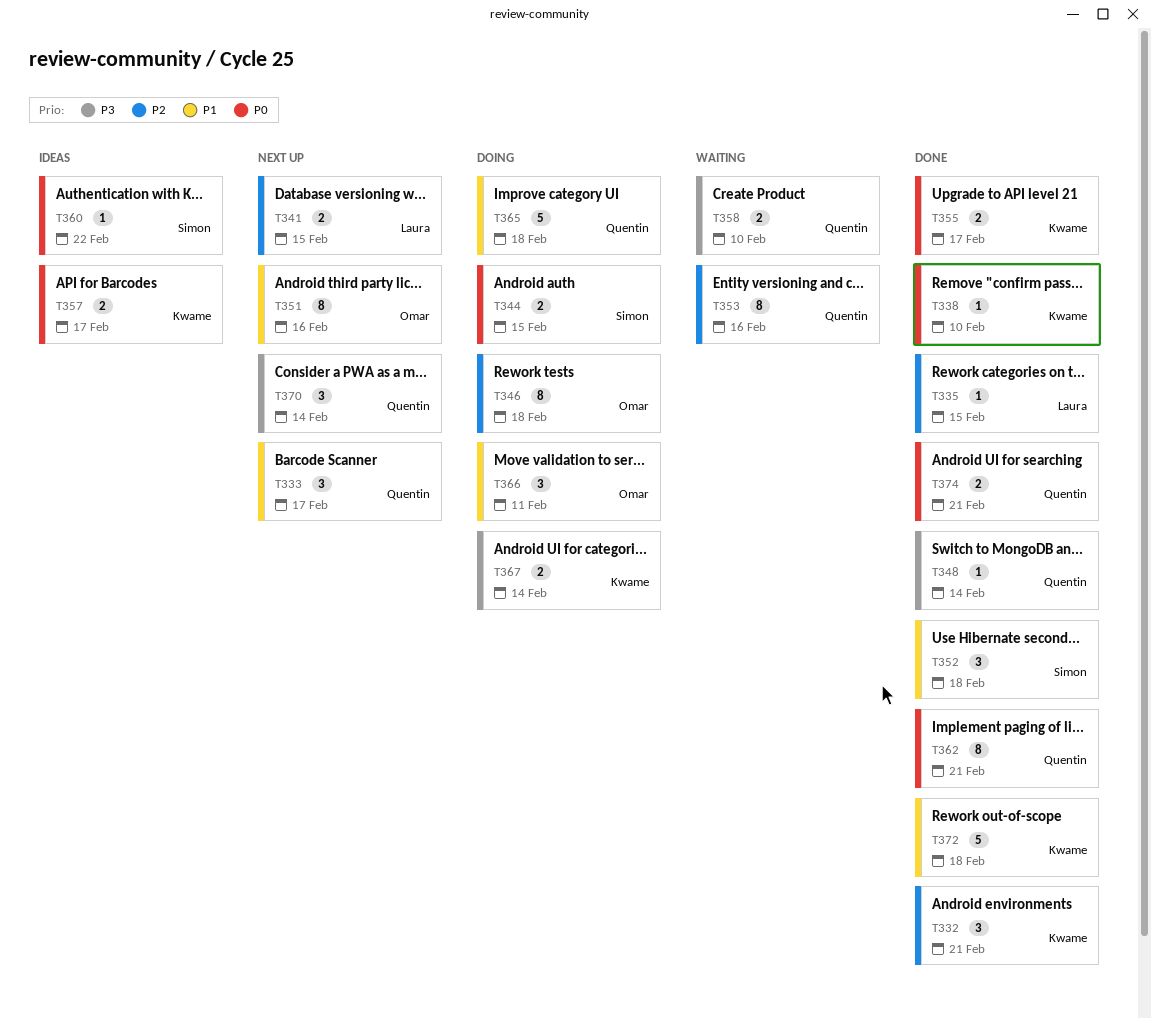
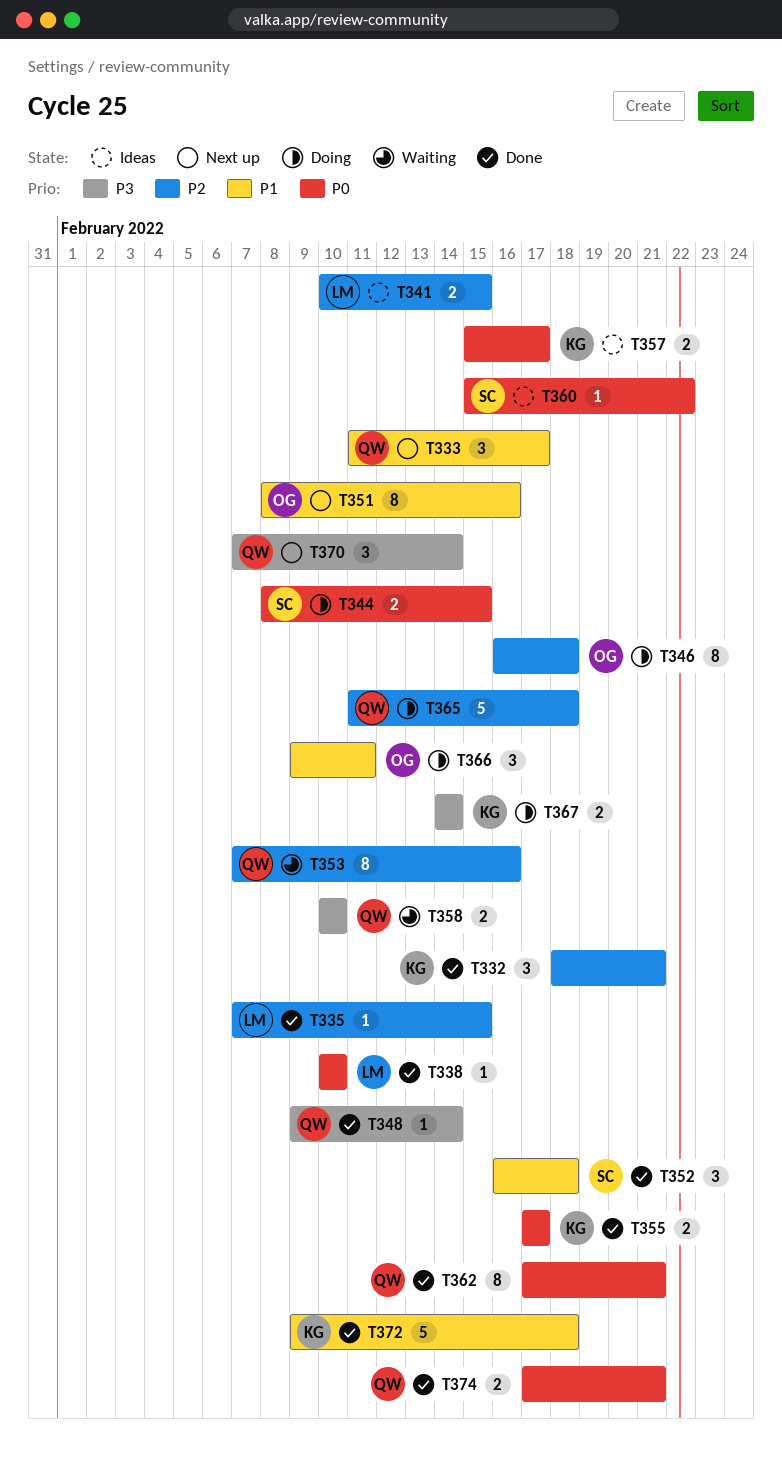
T338, owner: Kwame -> Laura
T341, status: Next up -> Ideas
T365, priority: P1 -> P2

